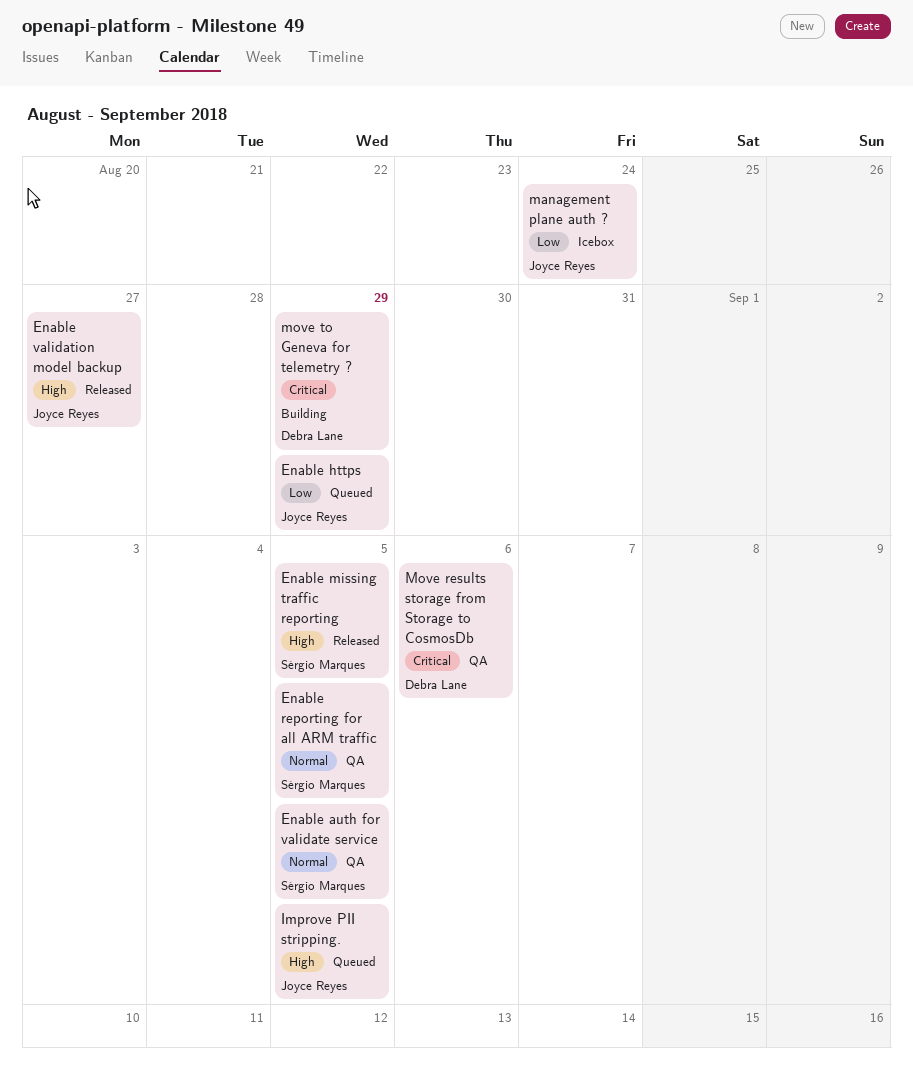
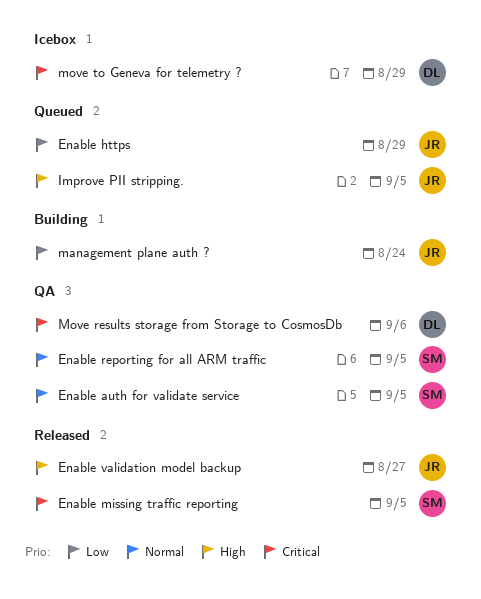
Enable missing traffic reporting, priority: High -> Critical
management plane auth ?, status: Icebox -> Building
move to Geneva for telemetry ?, status: Building -> Icebox

